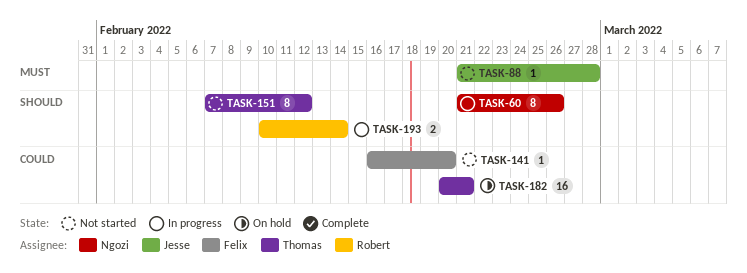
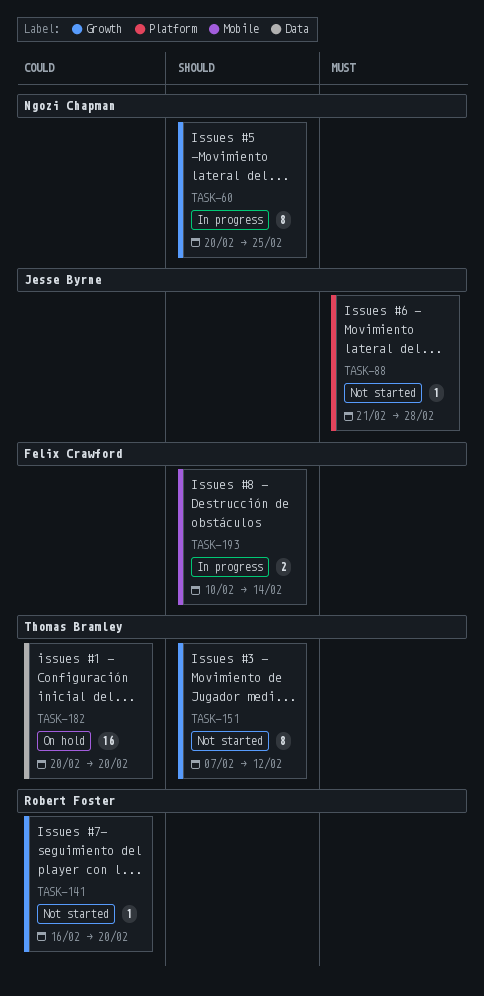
TASK-60, start: Feb 21 -> Feb 20
TASK-60, due: Feb 26 -> Feb 25
TASK-141, owner: Felix Crawford -> Robert Foster
TASK-182, due: Feb 21 -> Feb 20
TASK-193, owner: Robert Foster -> Felix Crawford

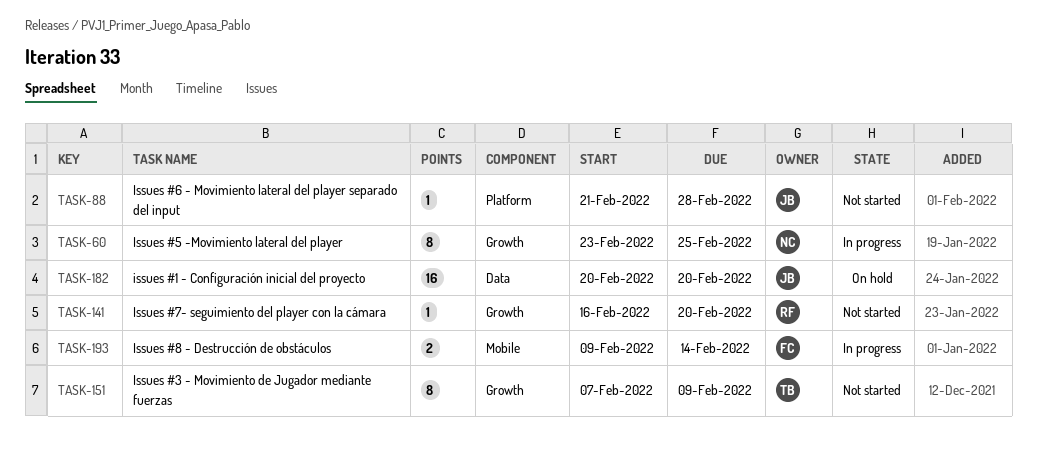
TASK-60, start: Feb 20 -> Feb 23
TASK-151, due: Feb 12 -> Feb 9
TASK-182, owner: Thomas Bramley -> Jesse Byrne
TASK-193, start: Feb 10 -> Feb 9

